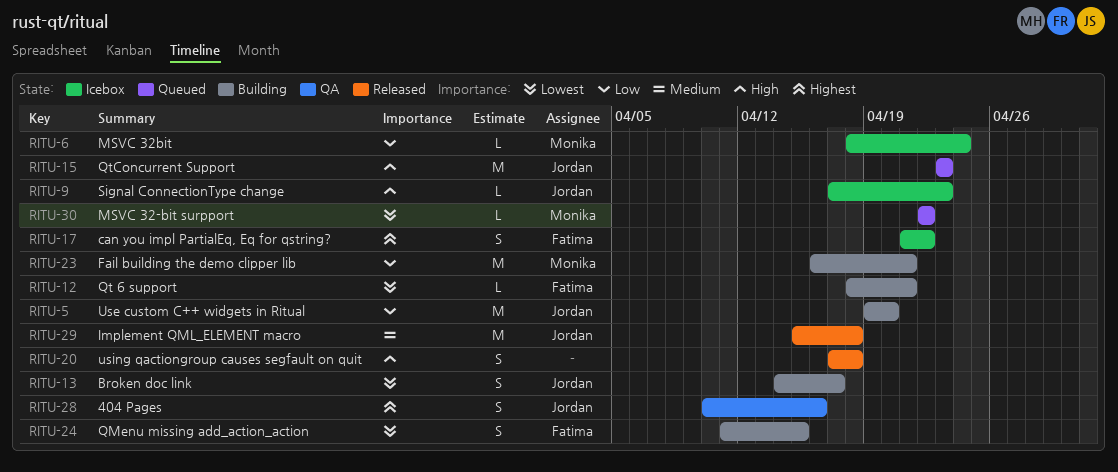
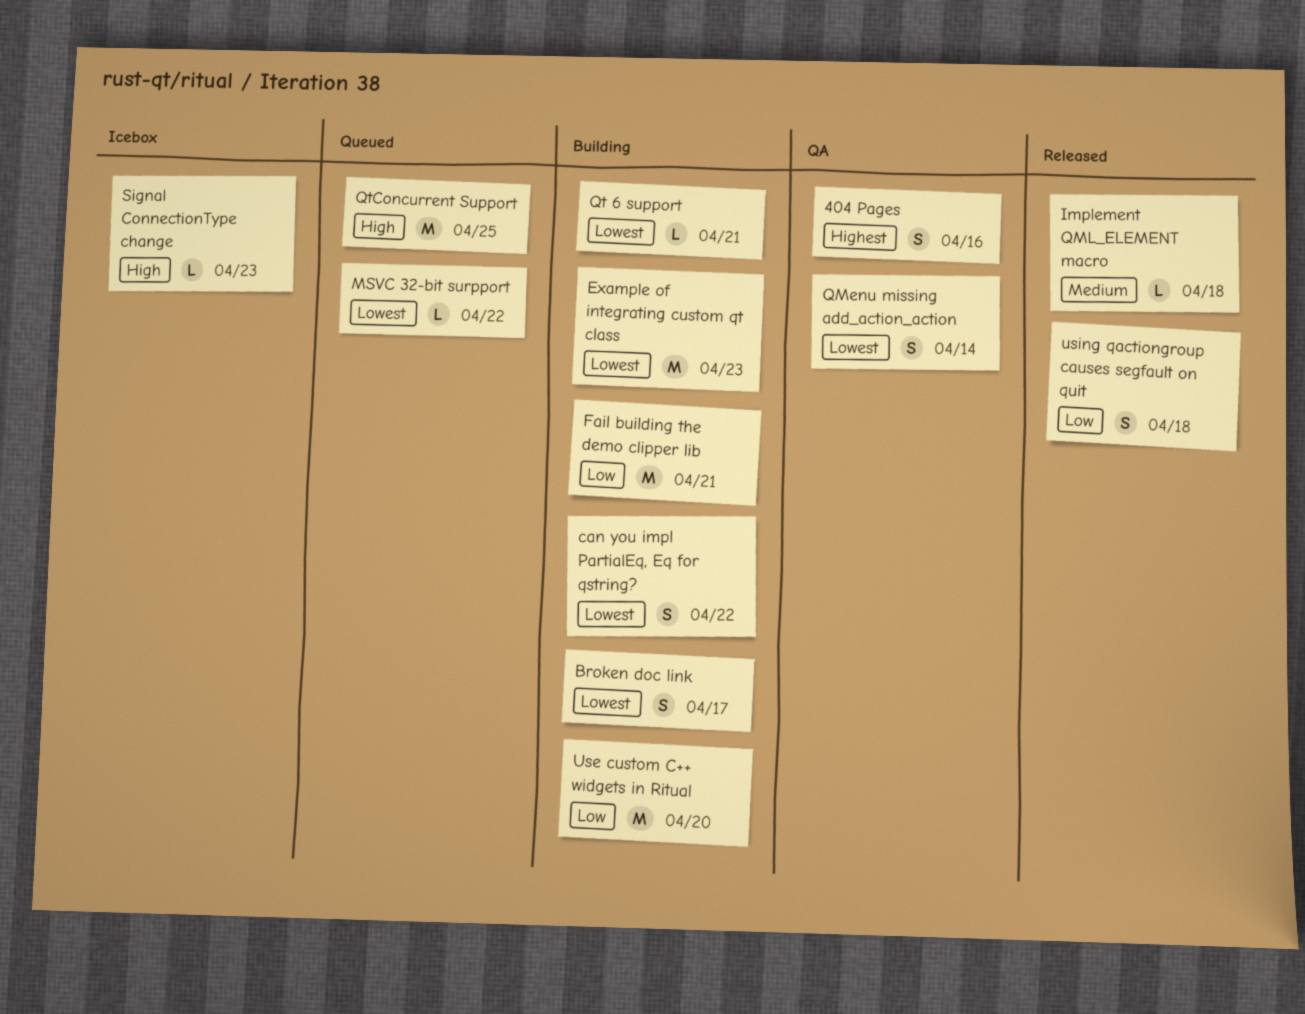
can you impl PartialEq, Eq for qstring?, status: Icebox -> Building
can you impl PartialEq, Eq for qstring?, priority: Highest -> Lowest
Example of integrating custom qt class: none -> present
Implement QML_ELEMENT macro, estimate: M -> L
MSVC 32bit: present -> none
QMenu missing add_action_action, status: Building -> QA
QMenu missing add_action_action, due: Apr 15 -> Apr 14
QtConcurrent Support, due: Apr 23 -> Apr 25
using qactiongroup causes segfault on quit, priority: High -> Low

